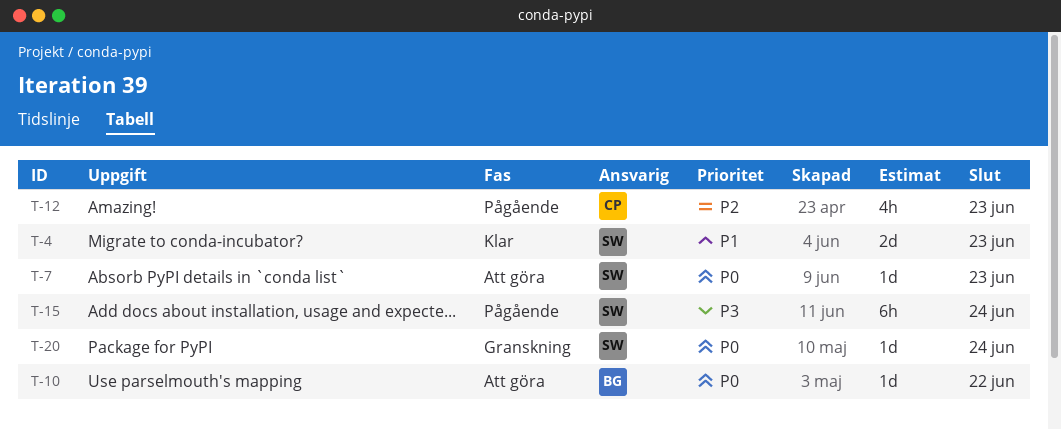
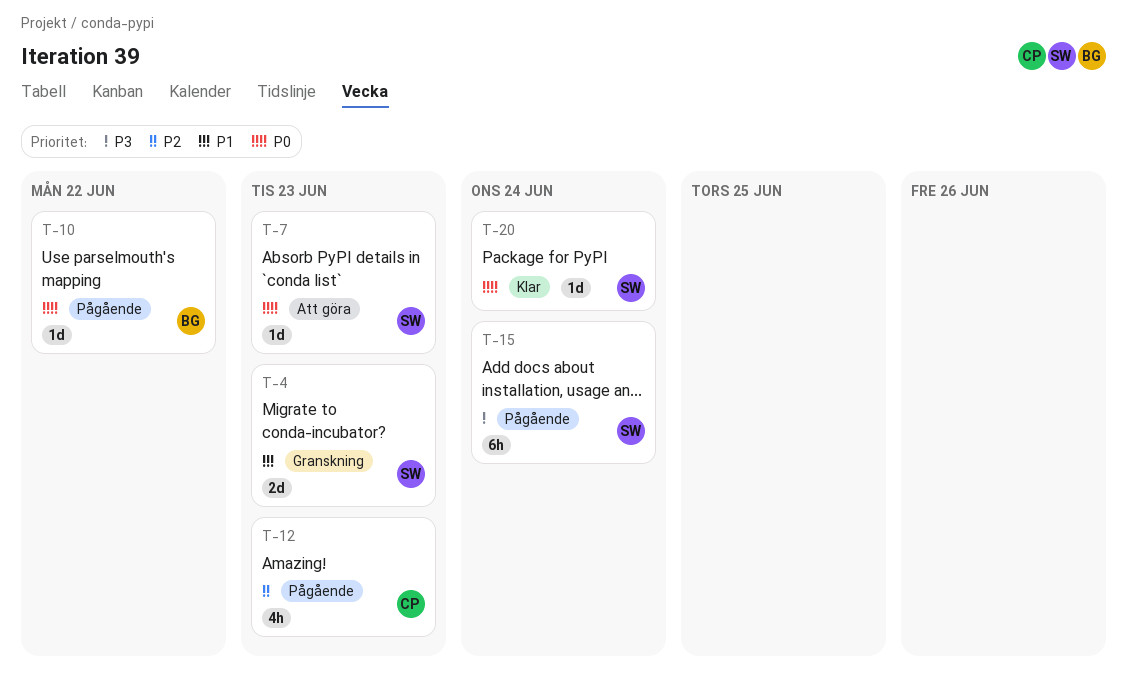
T-4, status: Klar -> Granskning
T-10, status: Att göra -> Pågående
T-20, status: Granskning -> Klar

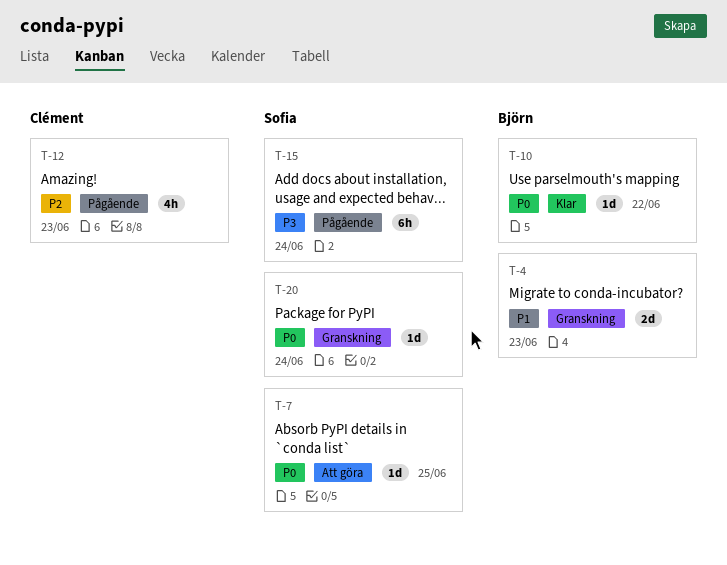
T-4, owner: Sofia -> Björn
T-7, due: Jun 23 -> Jun 25
T-10, status: Pågående -> Klar
T-20, status: Klar -> Granskning

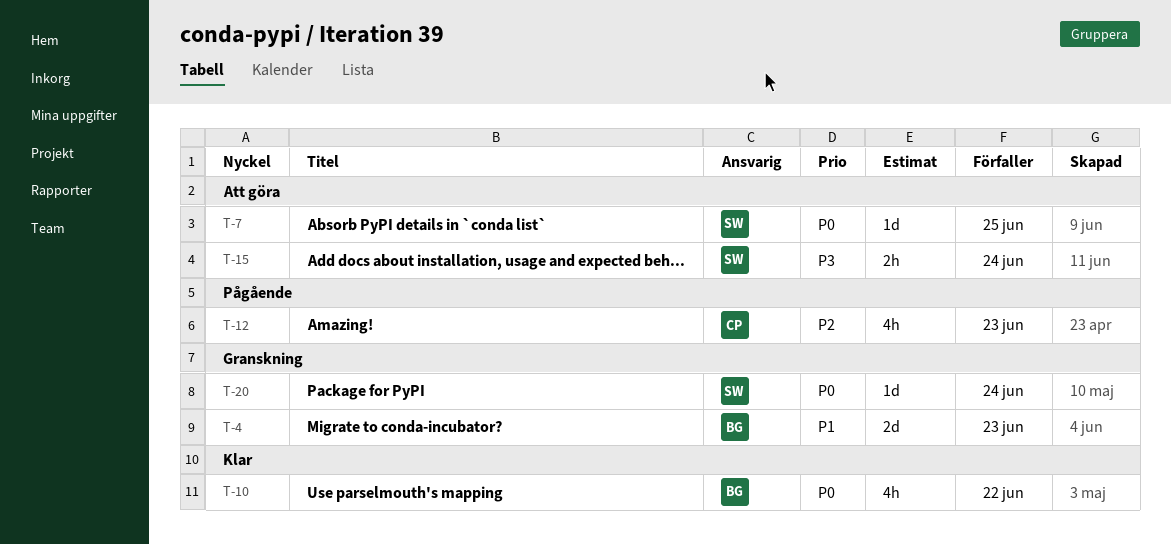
T-10, estimate: 1d -> 4h
T-15, status: Pågående -> Att göra
T-15, estimate: 6h -> 2h

